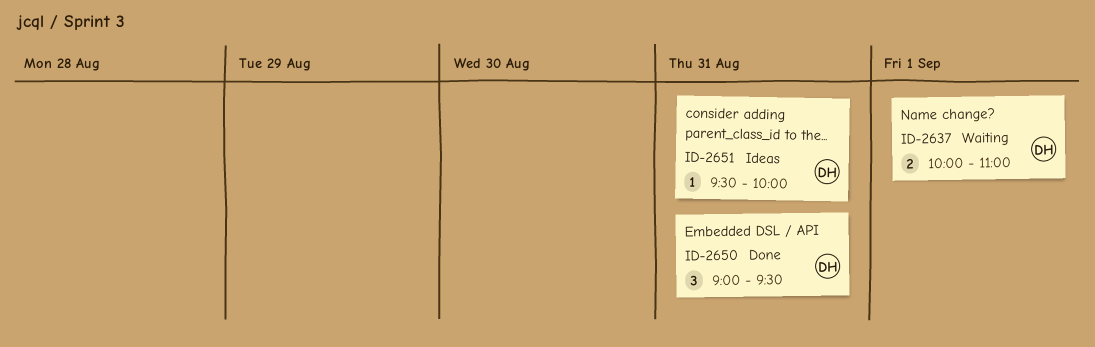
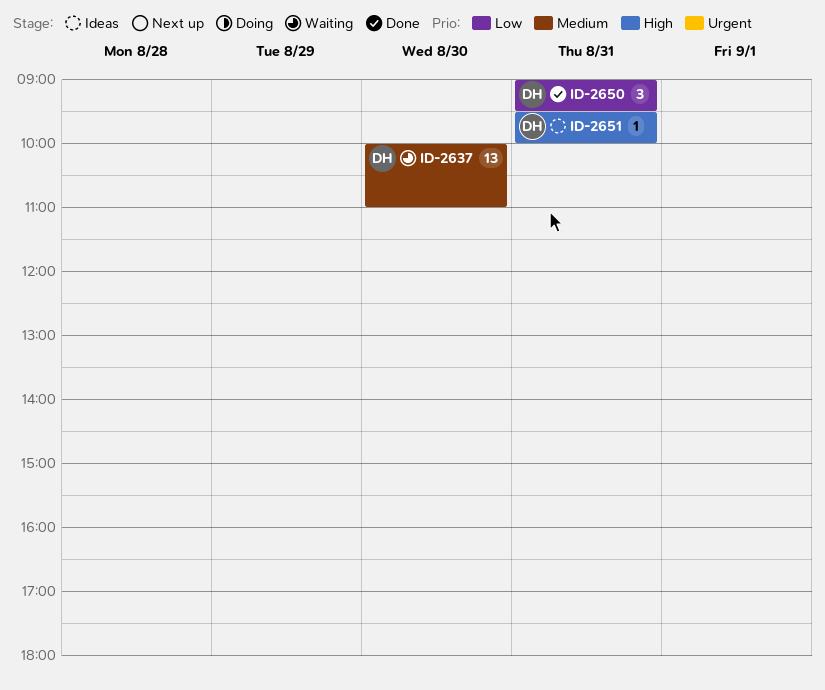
ID-2637, estimate: 2 -> 13
ID-2637, day: Sep 1 -> Aug 30

